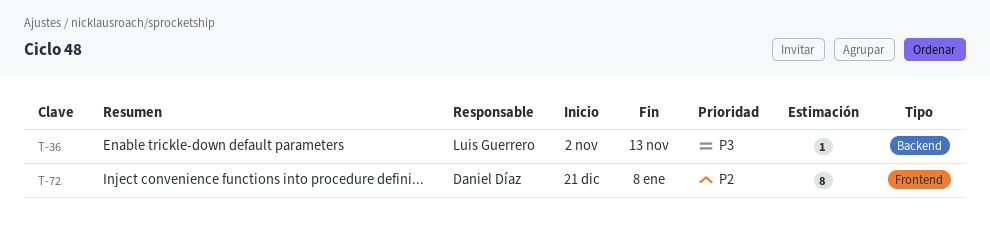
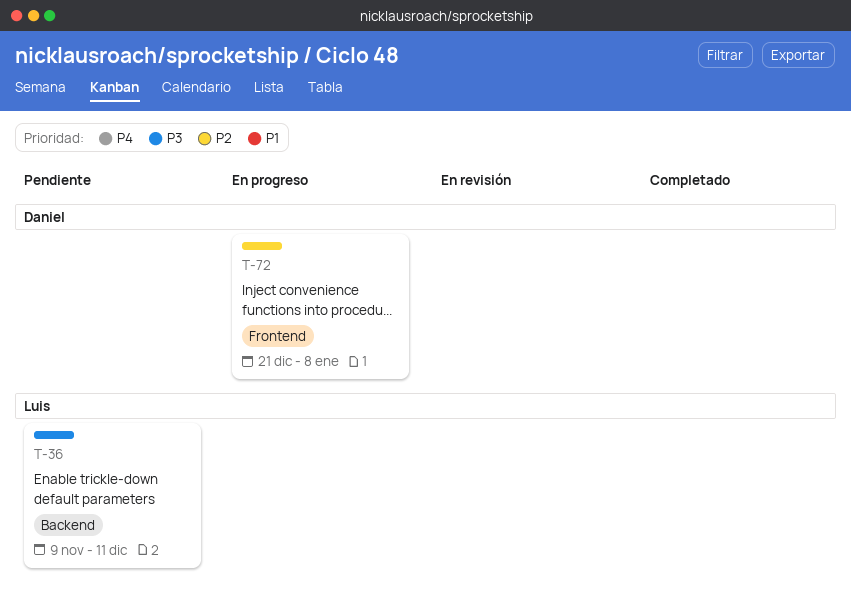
T-36, start: Nov 2 -> Nov 9
T-36, due: Nov 13 -> Dec 11

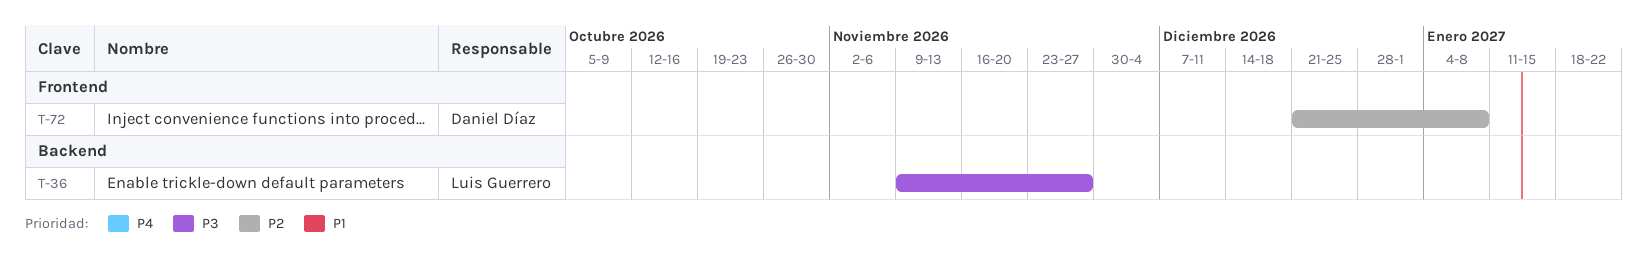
T-36, due: Dec 11 -> Nov 27

